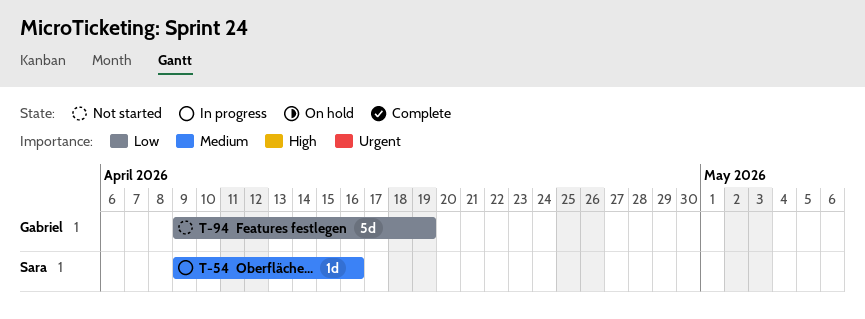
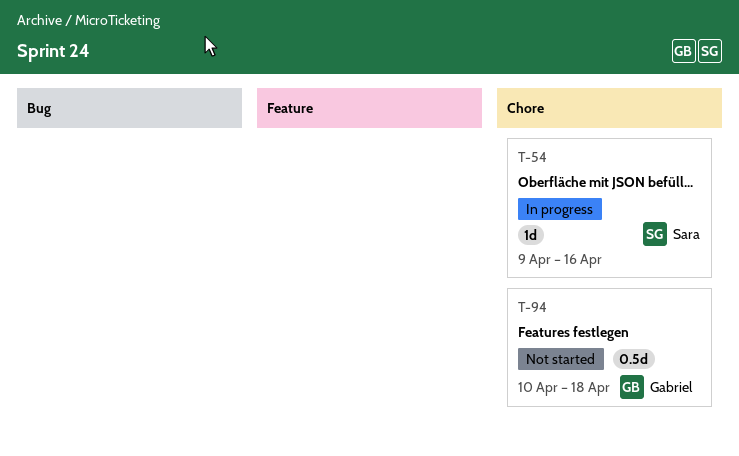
T-94, estimate: 5d -> 0.5d
T-94, start: Apr 9 -> Apr 10
T-94, due: Apr 19 -> Apr 18

